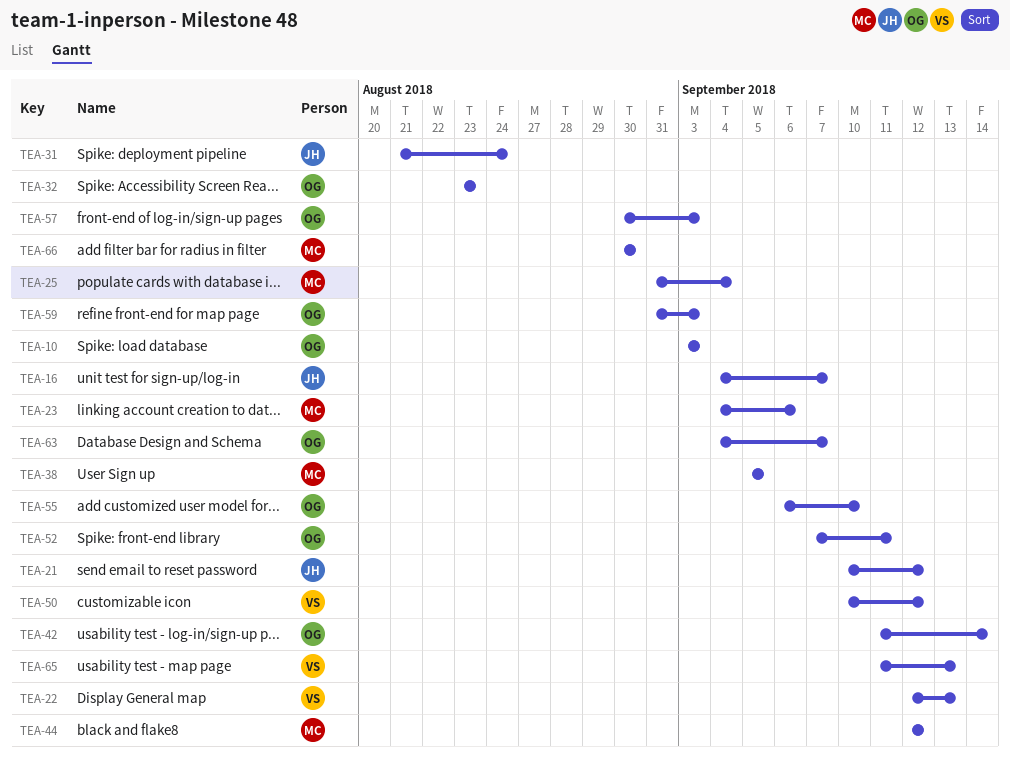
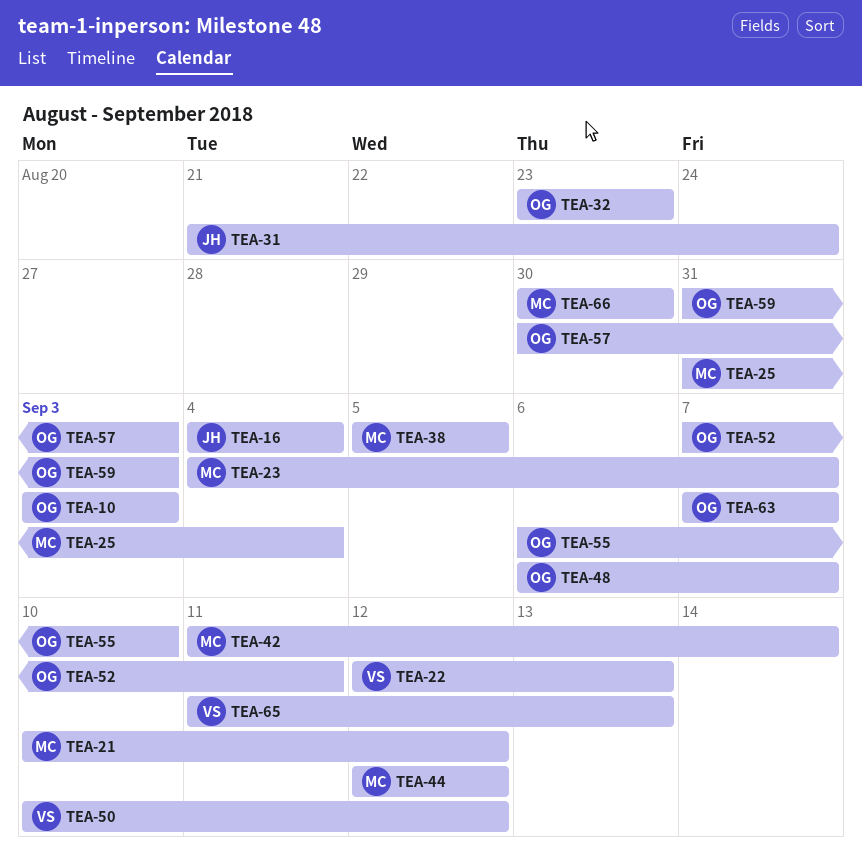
TEA-16, due: Sep 7 -> Sep 4
TEA-21, owner: JH -> MC
TEA-23, due: Sep 6 -> Sep 7
TEA-42, owner: OG -> MC
TEA-48: none -> present
TEA-63, start: Sep 4 -> Sep 7

